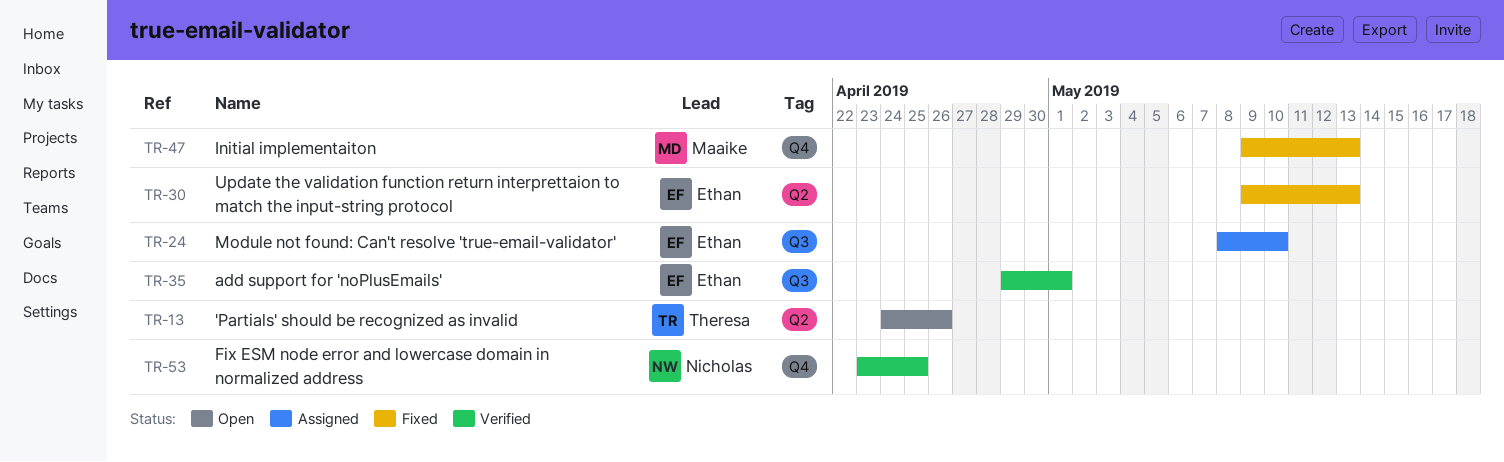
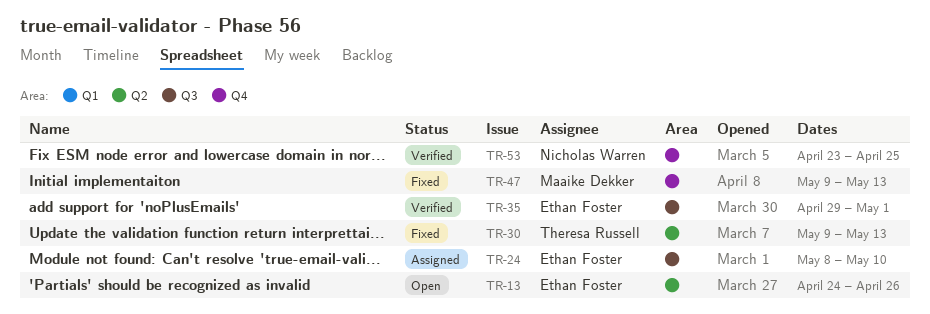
TR-13, owner: Theresa Russell -> Ethan Foster
TR-30, owner: Ethan Foster -> Theresa Russell

